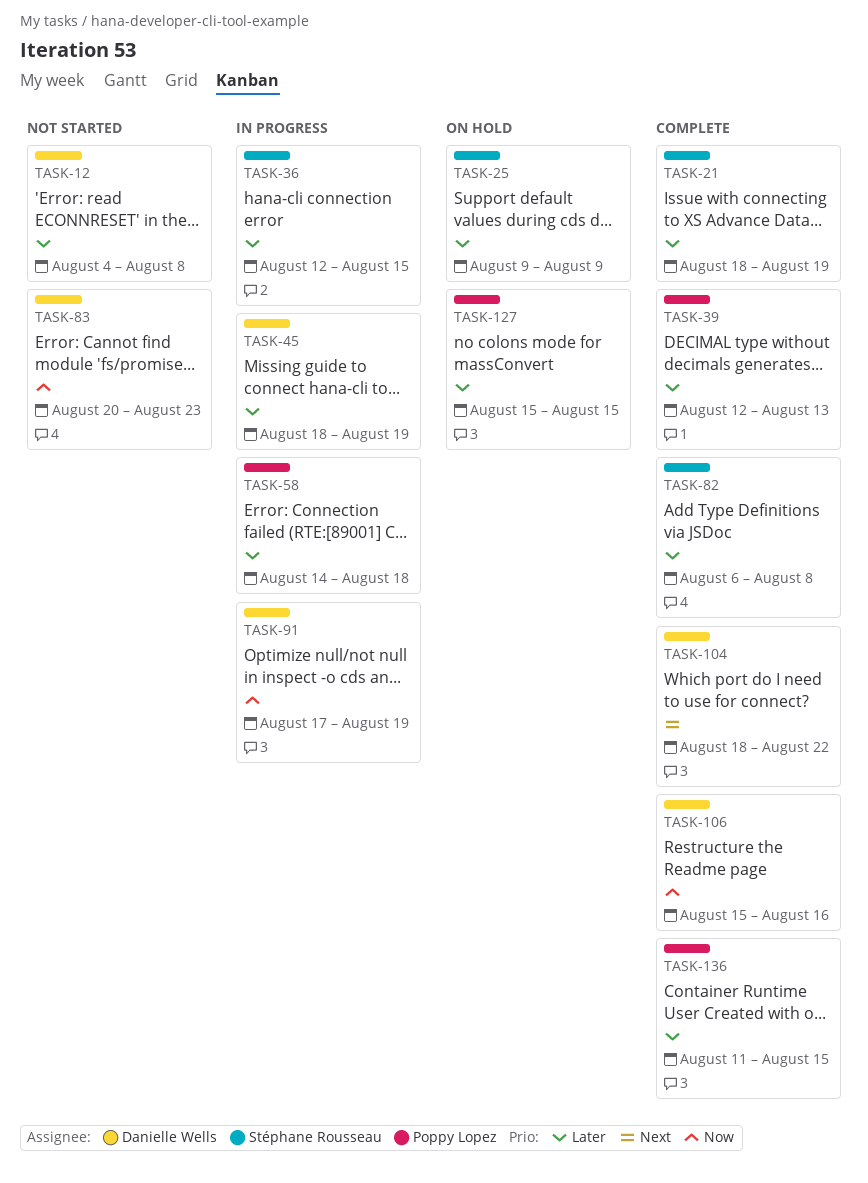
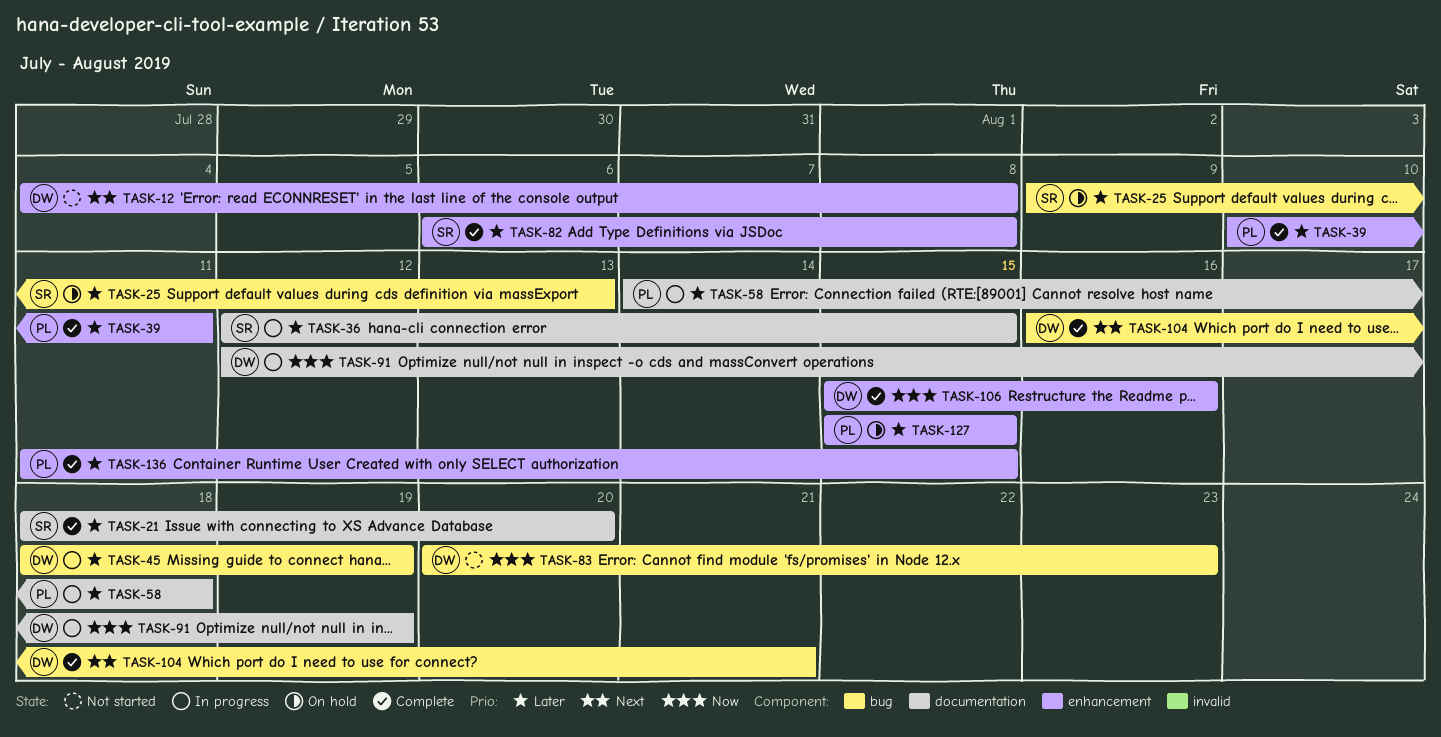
TASK-12, priority: Later -> Next
TASK-21, due: Aug 19 -> Aug 20
TASK-25, due: Aug 9 -> Aug 13
TASK-39, start: Aug 12 -> Aug 10
TASK-39, due: Aug 13 -> Aug 11
TASK-91, start: Aug 17 -> Aug 12
TASK-104, start: Aug 18 -> Aug 16
TASK-104, due: Aug 22 -> Aug 21

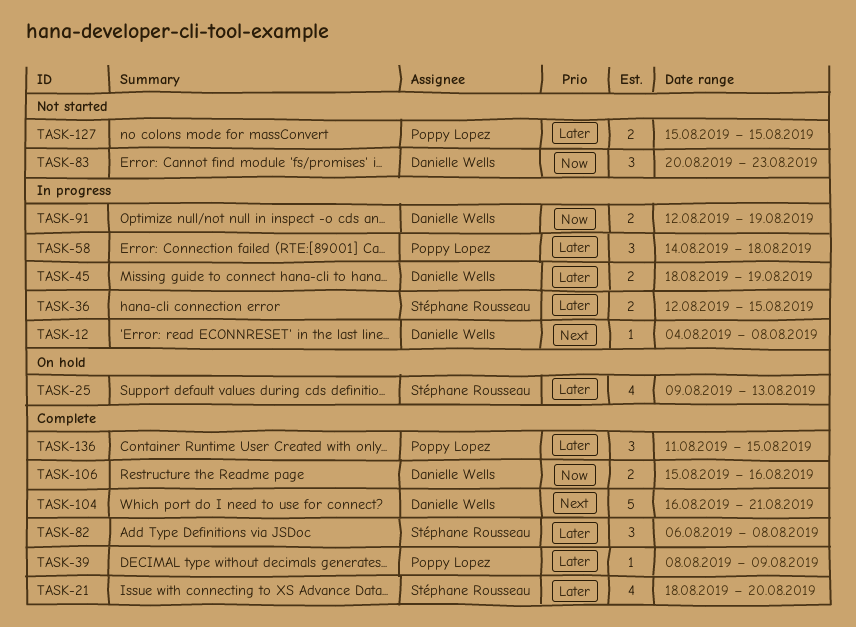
TASK-12, status: Not started -> In progress
TASK-39, start: Aug 10 -> Aug 8
TASK-39, due: Aug 11 -> Aug 9
TASK-127, status: On hold -> Not started

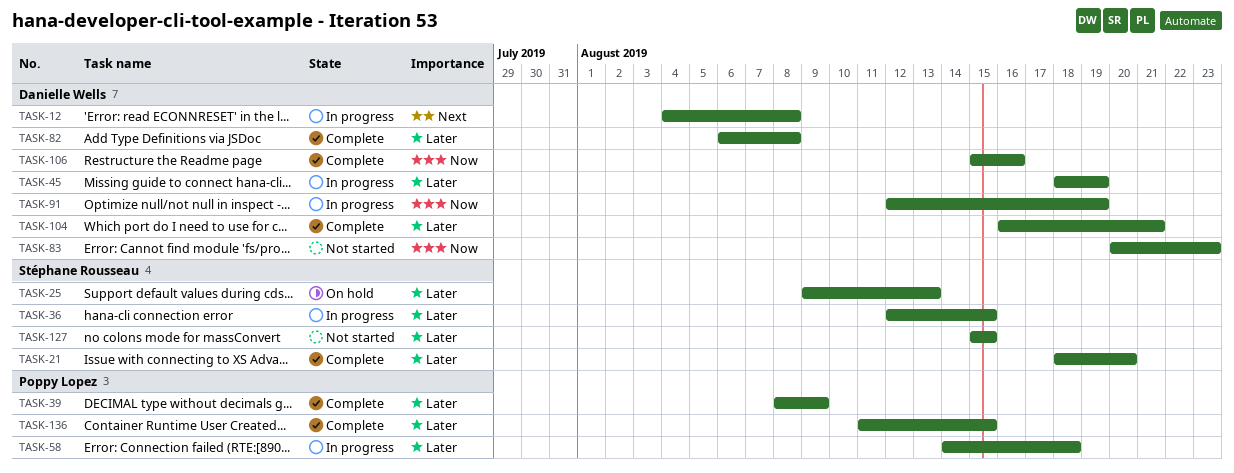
TASK-82, owner: Stéphane Rousseau -> Danielle Wells
TASK-104, priority: Next -> Later
TASK-127, owner: Poppy Lopez -> Stéphane Rousseau

